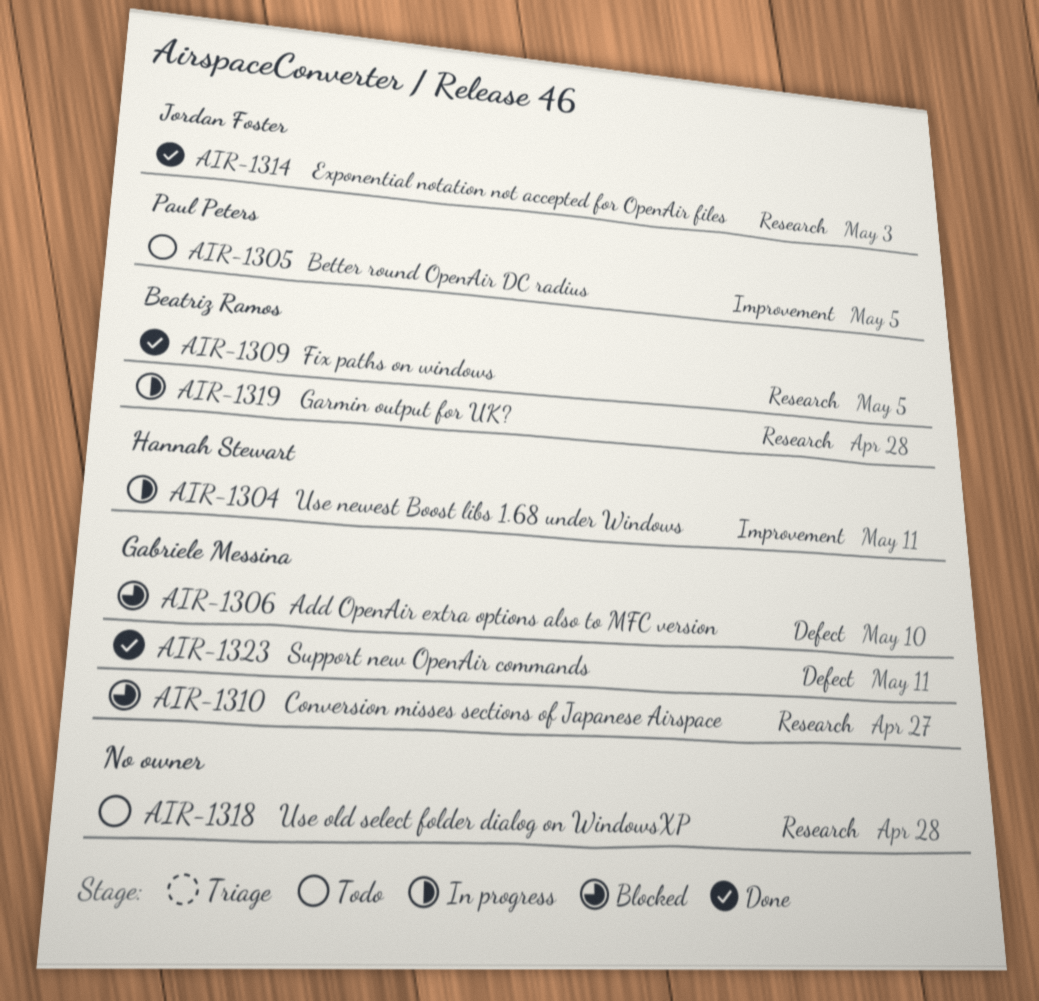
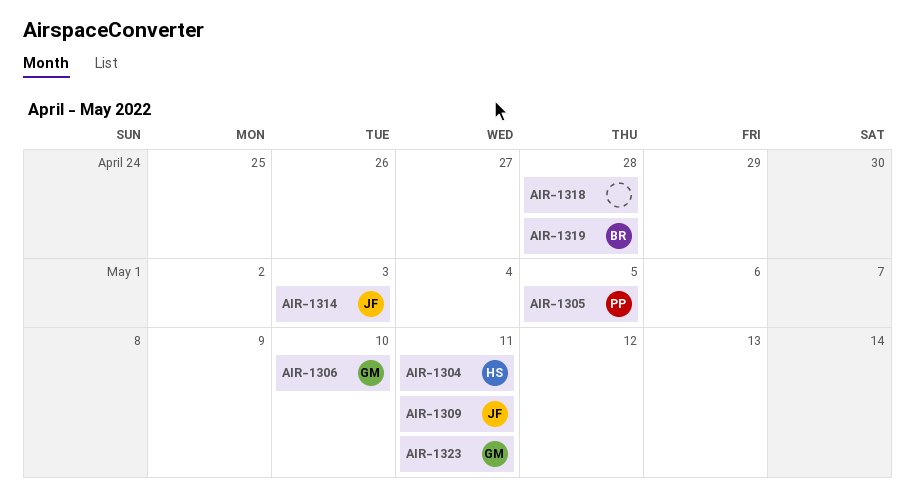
AIR-1309, owner: Beatriz Ramos -> Jordan Foster
AIR-1309, due: May 5 -> May 11
AIR-1310: present -> none

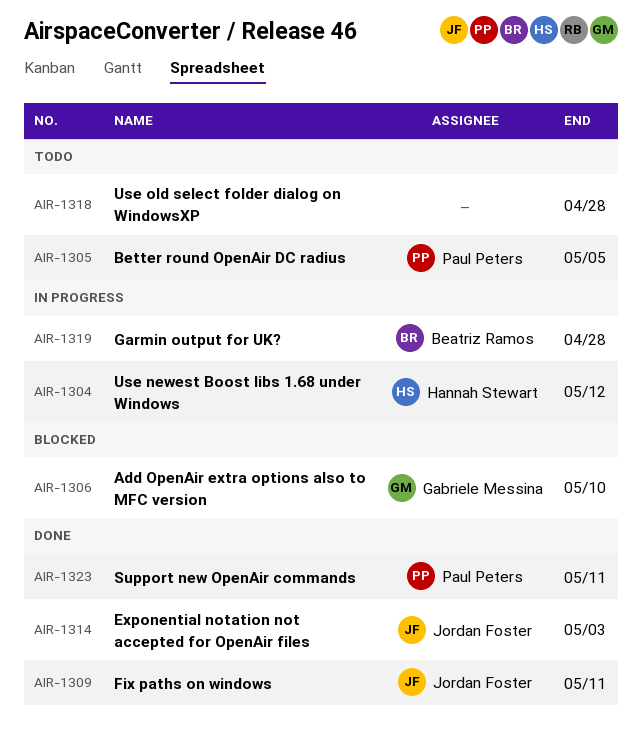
AIR-1304, due: May 11 -> May 12
AIR-1323, owner: Gabriele Messina -> Paul Peters

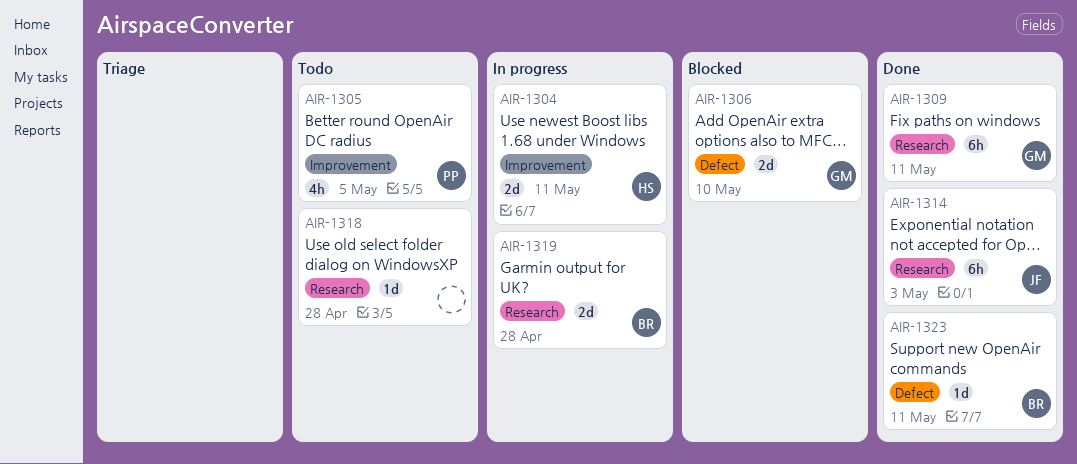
AIR-1304, due: May 12 -> May 11
AIR-1309, owner: Jordan Foster -> Gabriele Messina
AIR-1323, owner: Paul Peters -> Beatriz Ramos

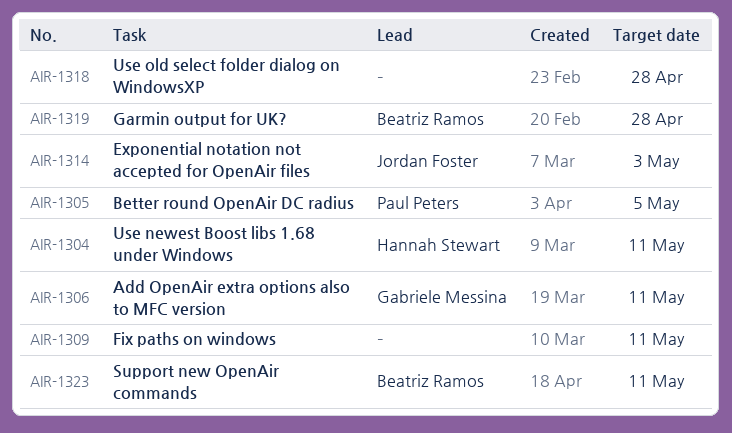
AIR-1306, due: May 10 -> May 11
AIR-1309, owner: Gabriele Messina -> none

